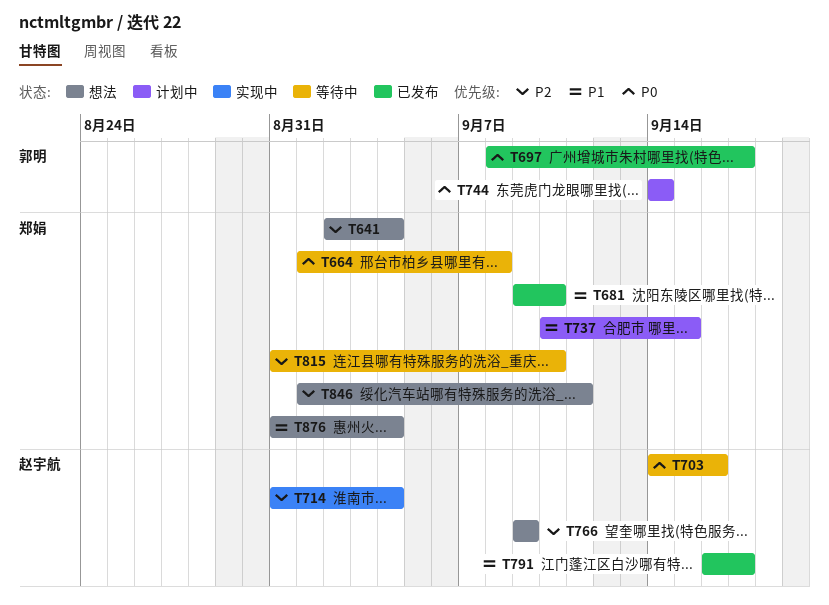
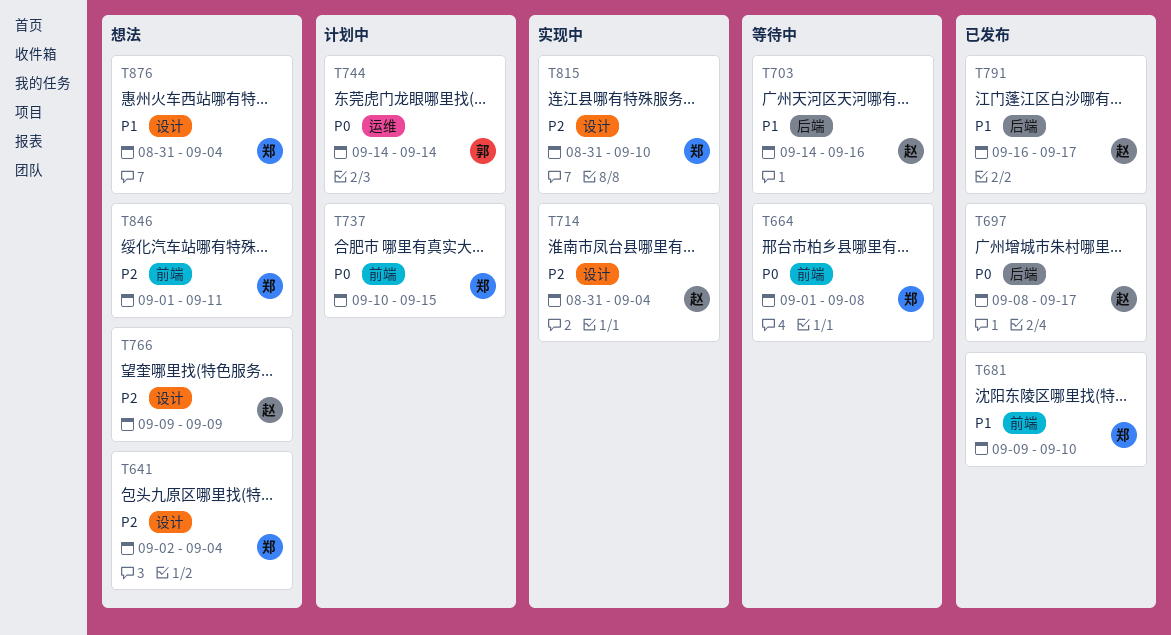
T697, owner: 郭明 -> 赵宇航
T703, priority: P0 -> P1
T737, priority: P1 -> P0
T815, status: 等待中 -> 实现中

